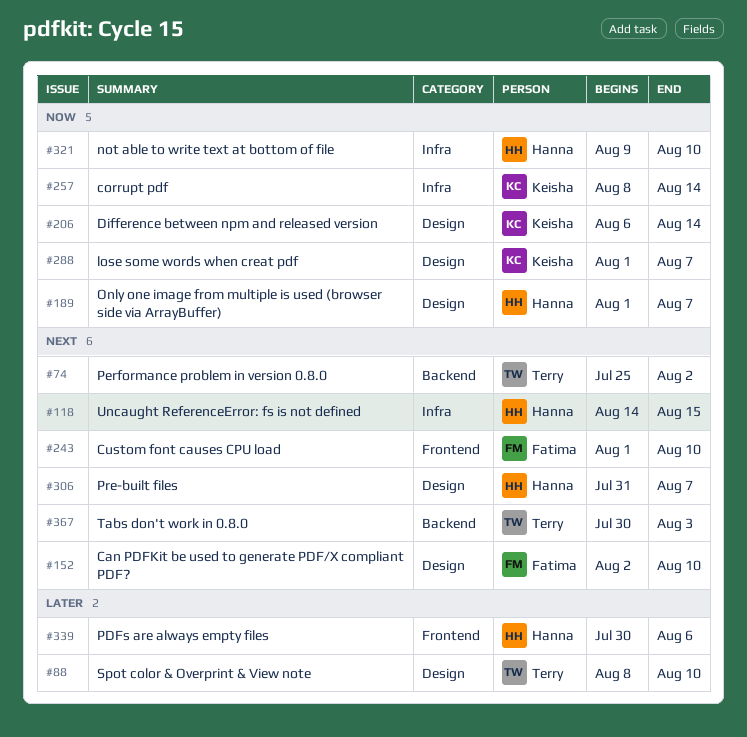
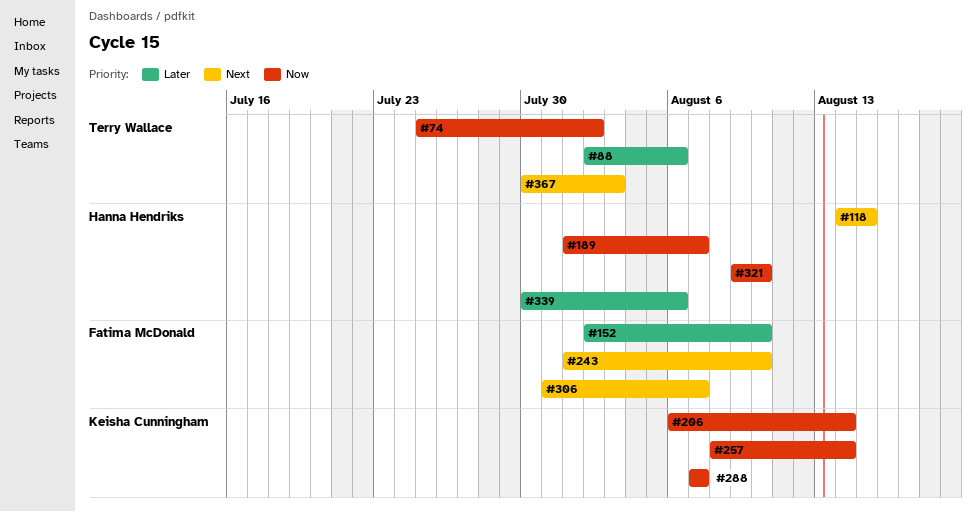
#74, priority: Next -> Now
#88, start: Aug 8 -> Aug 2
#88, due: Aug 10 -> Aug 6
#152, priority: Next -> Later
#288, start: Aug 1 -> Aug 7
#306, owner: Hanna Hendriks -> Fatima McDonald

